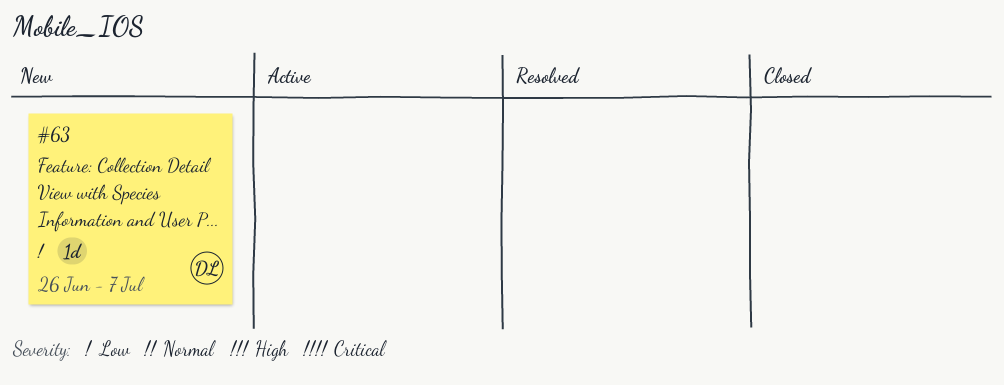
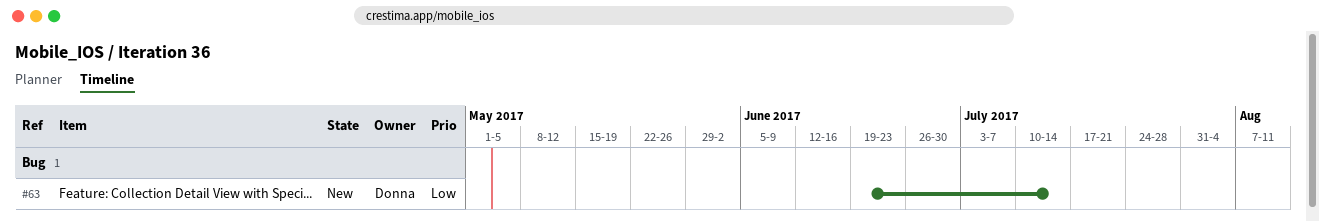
#63, start: Jun 26 -> Jun 19
#63, due: Jul 7 -> Jul 14

